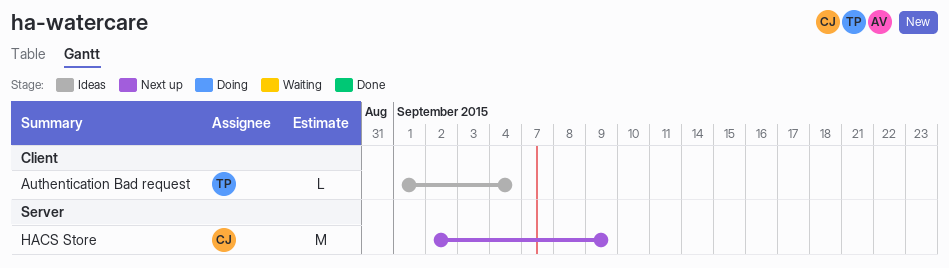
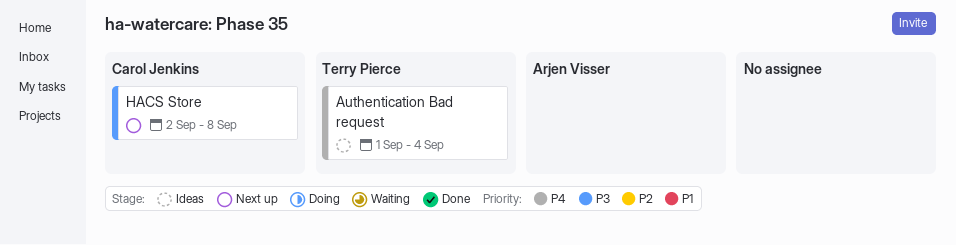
HACS Store, due: Sep 9 -> Sep 8

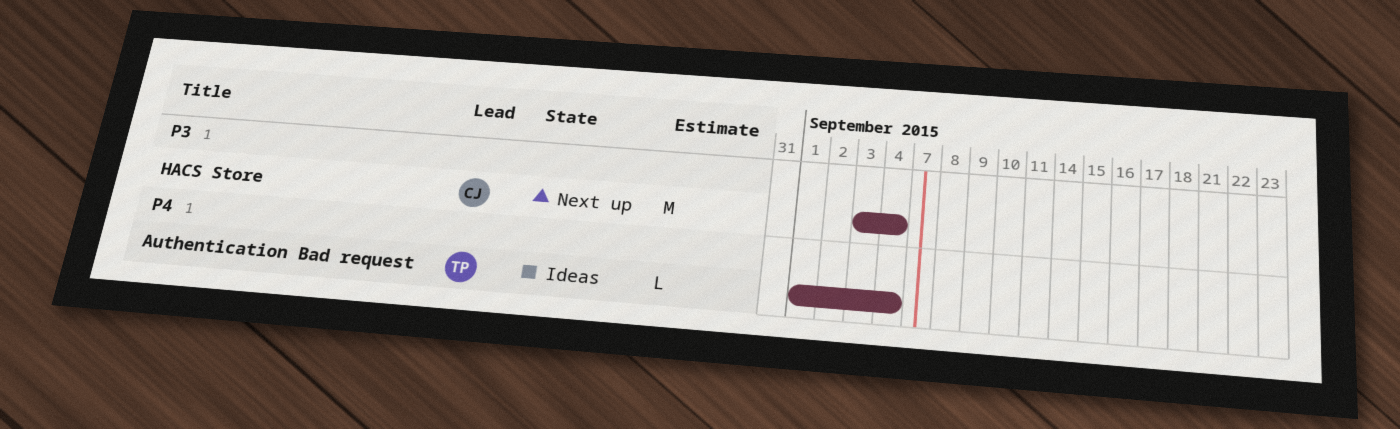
HACS Store, start: Sep 2 -> Sep 3
HACS Store, due: Sep 8 -> Sep 4

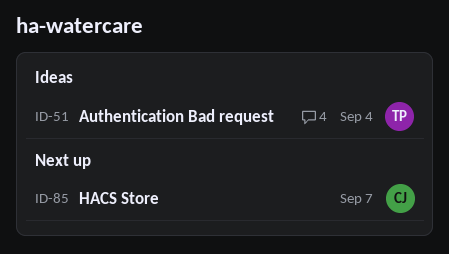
HACS Store, due: Sep 4 -> Sep 7

